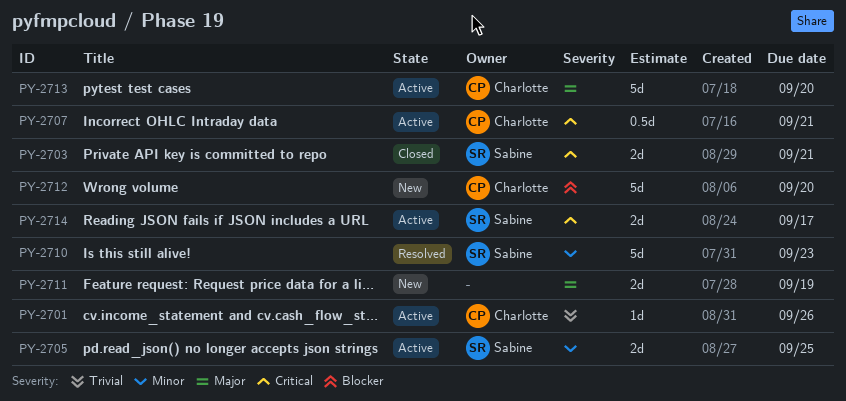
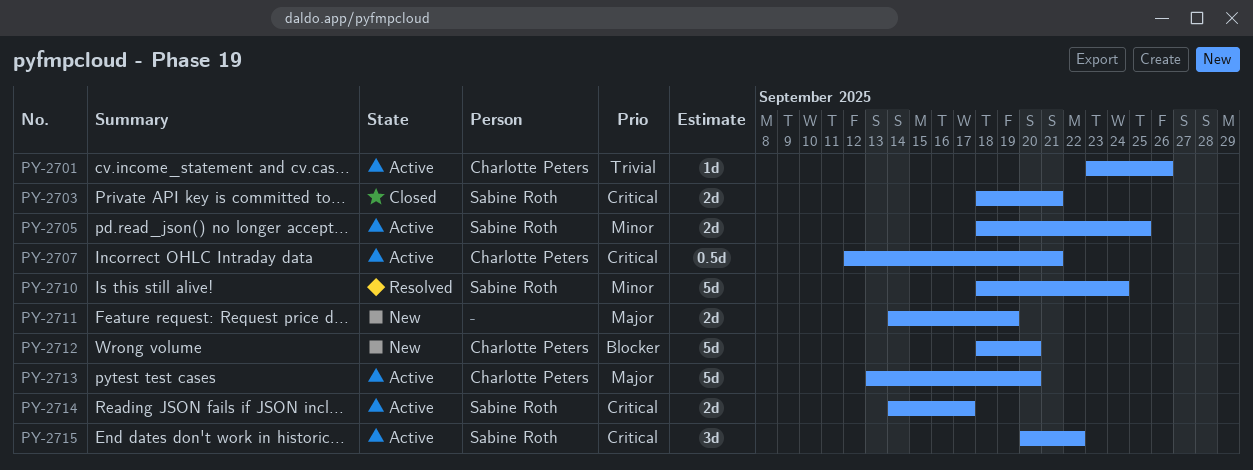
PY-2710, due: Sep 23 -> Sep 24
PY-2715: none -> present

